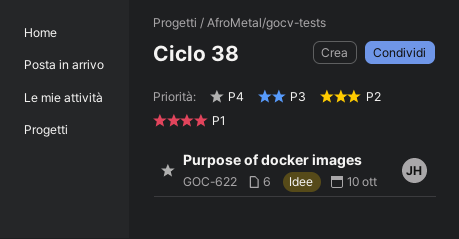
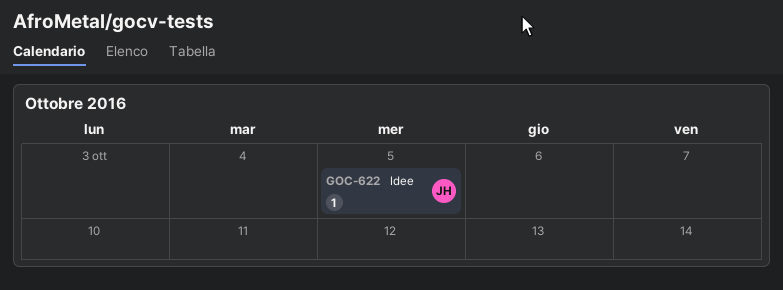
GOC-622, due: Oct 10 -> Oct 5

